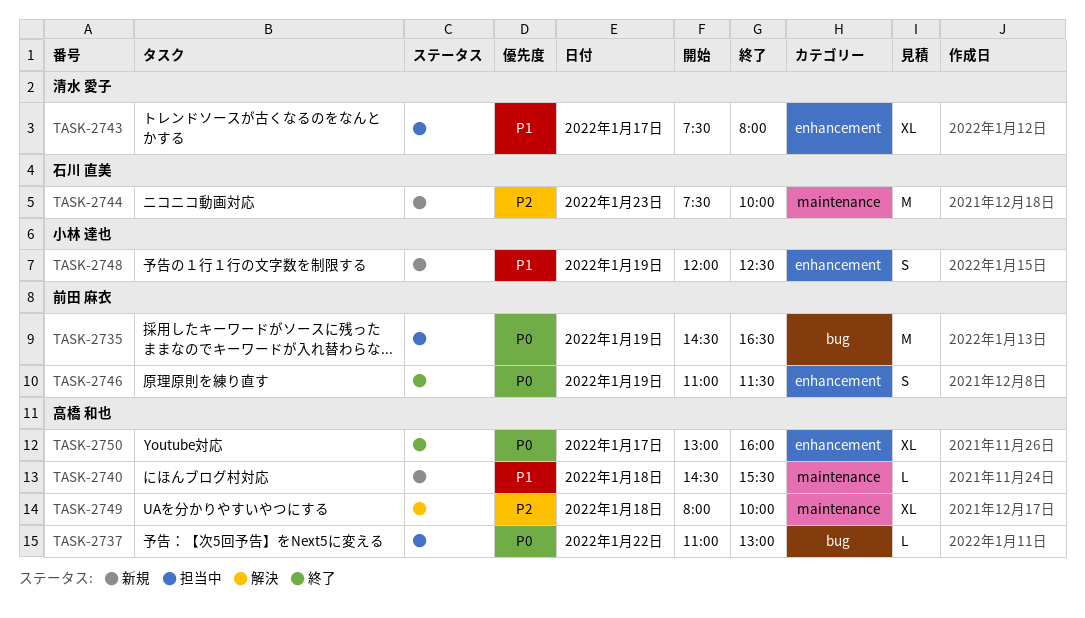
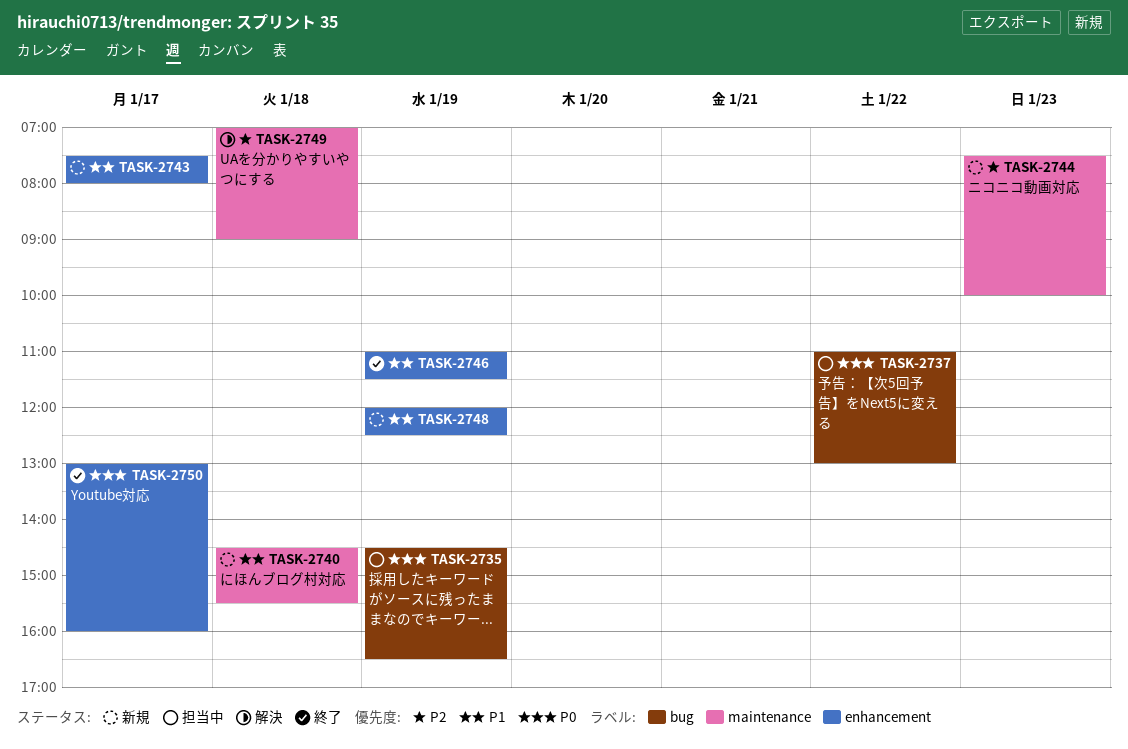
TASK-2743, status: 担当中 -> 新規
TASK-2746, priority: P0 -> P1
TASK-2749, begins: 08:00 -> 07:00
TASK-2749, ends: 10:00 -> 09:00

